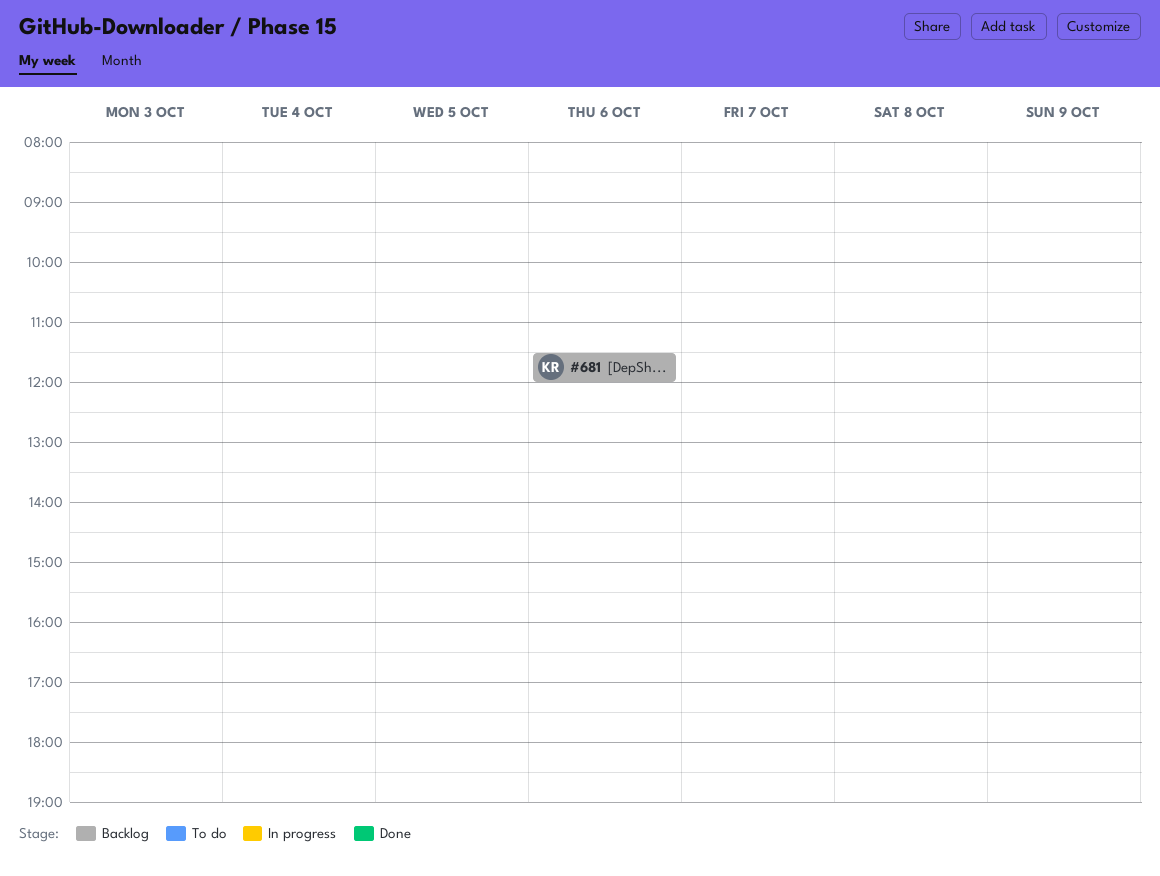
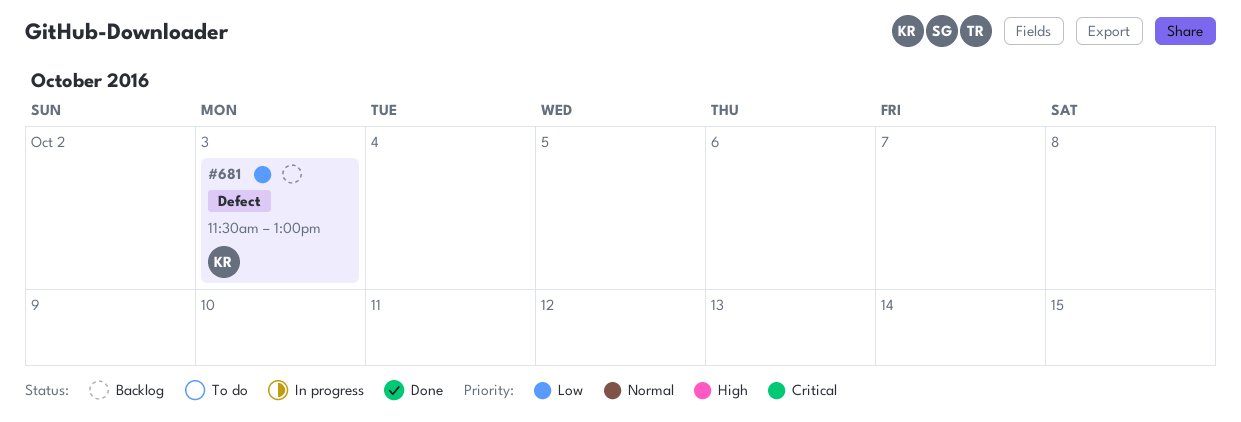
#681, day: Oct 6 -> Oct 3
#681, ends: 12:00 -> 13:00

